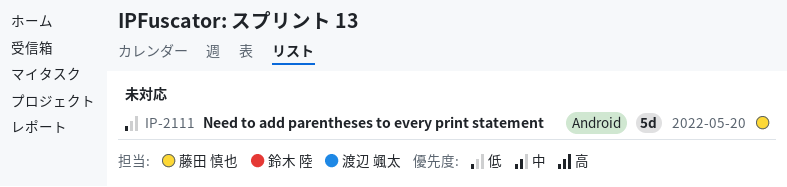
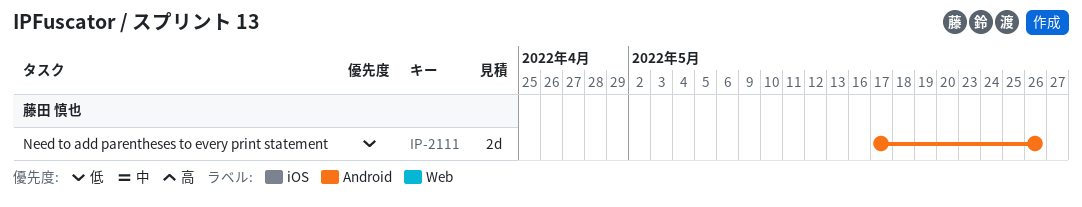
IP-2111, estimate: 5d -> 2d
IP-2111, due: May 20 -> May 26

